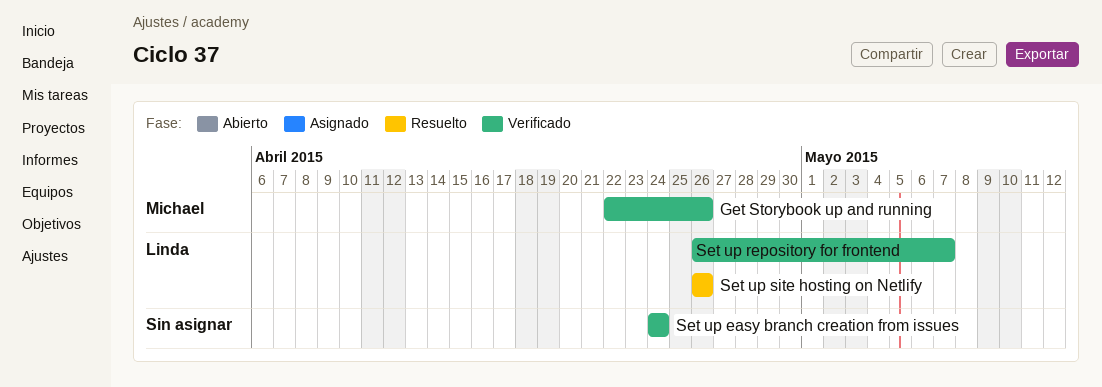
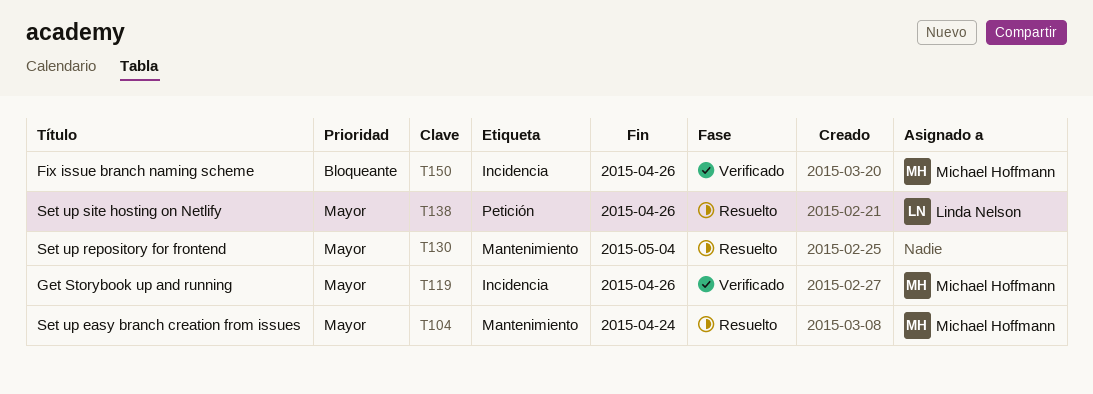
Fix issue branch naming scheme: none -> present
Set up easy branch creation from issues, status: Verificado -> Resuelto
Set up easy branch creation from issues, owner: none -> Michael Hoffmann
Set up repository for frontend, status: Verificado -> Resuelto
Set up repository for frontend, owner: Linda Nelson -> none
Set up repository for frontend, due: May 7 -> May 4

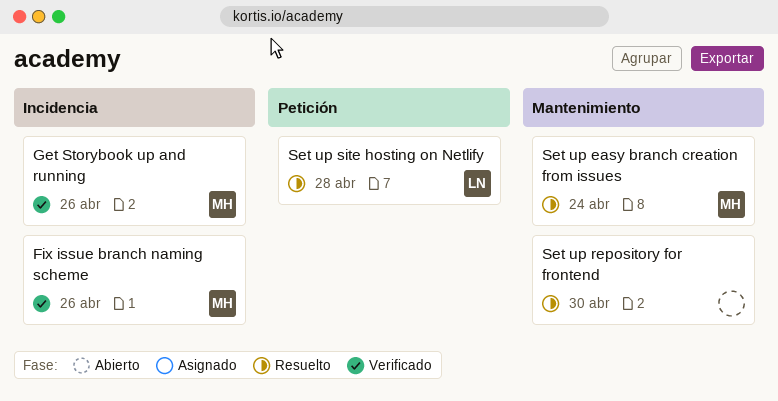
Set up repository for frontend, due: May 4 -> Apr 30
Set up site hosting on Netlify, due: Apr 26 -> Apr 28

